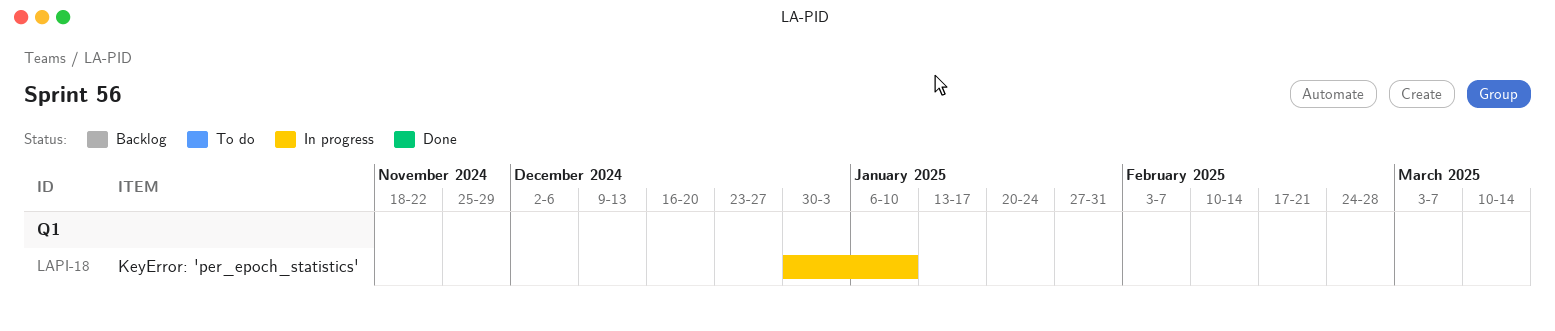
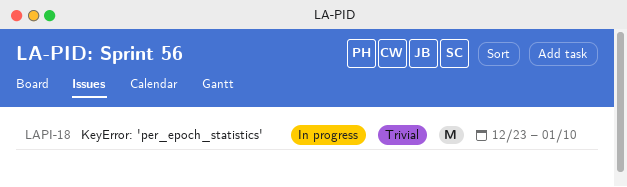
LAPI-18, start: Dec 30 -> Dec 23

